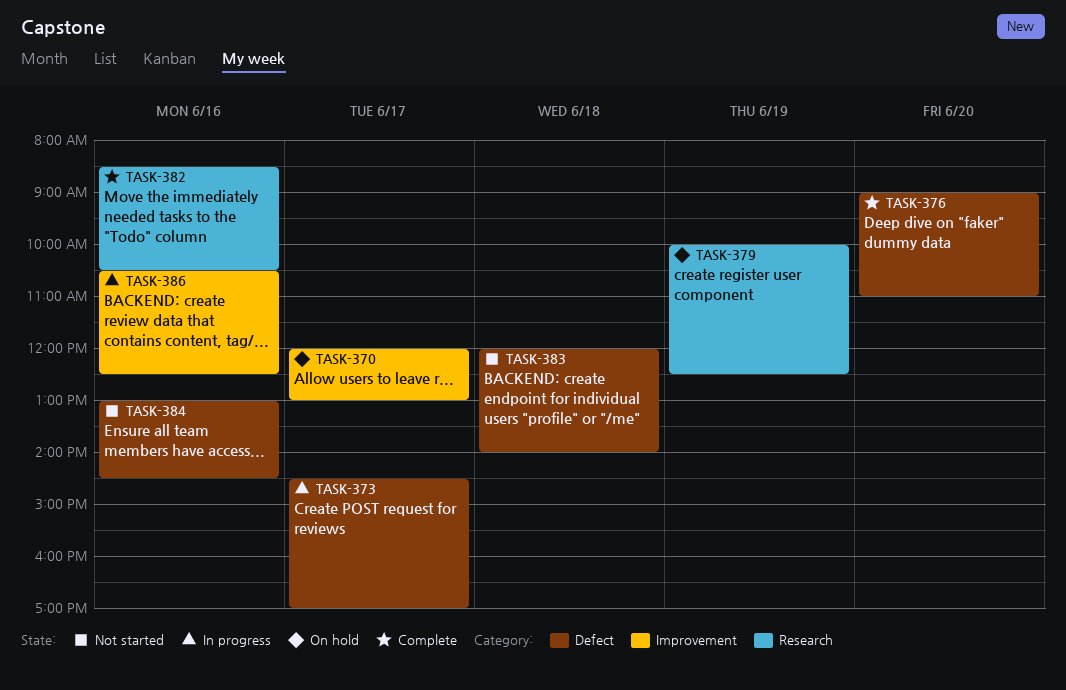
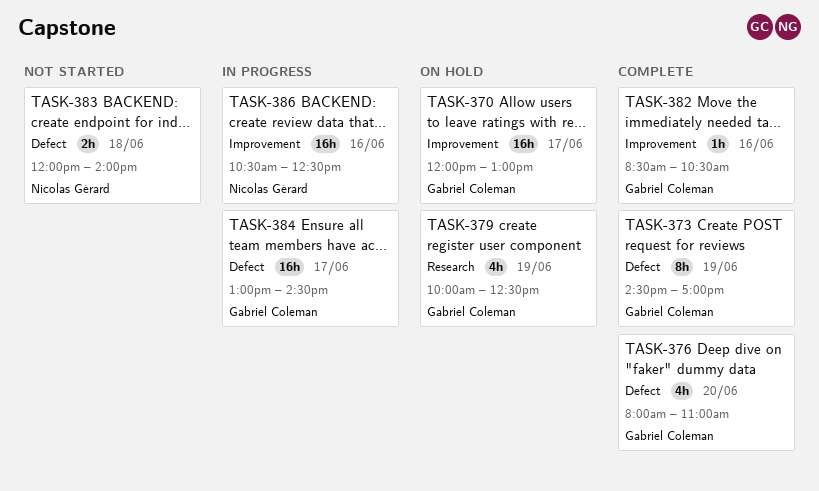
TASK-373, status: In progress -> Complete
TASK-373, day: Jun 17 -> Jun 19
TASK-376, begins: 09:00 -> 08:00
TASK-382, label: Research -> Improvement
TASK-384, status: Not started -> In progress
TASK-384, day: Jun 16 -> Jun 17

